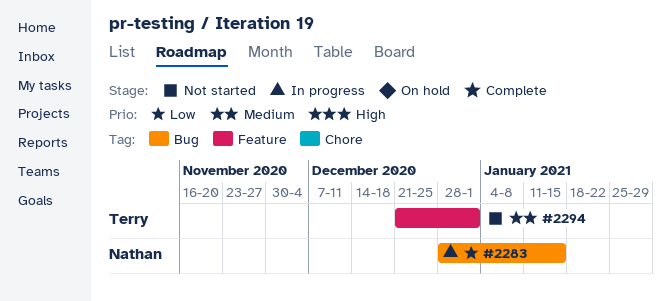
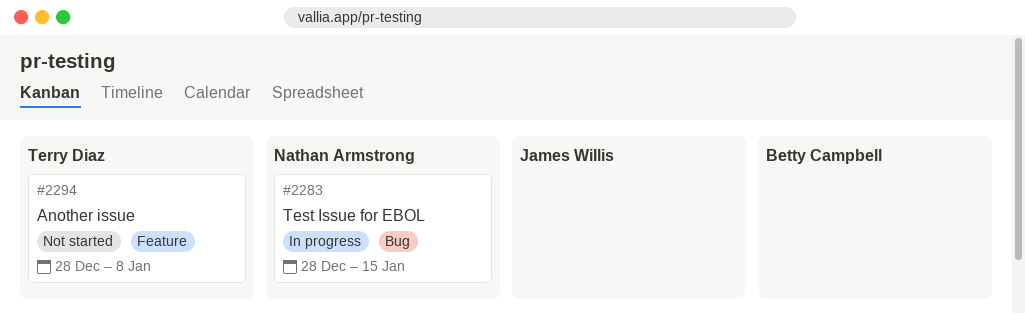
#2294, start: Dec 21 -> Dec 28
#2294, due: Jan 1 -> Jan 8

